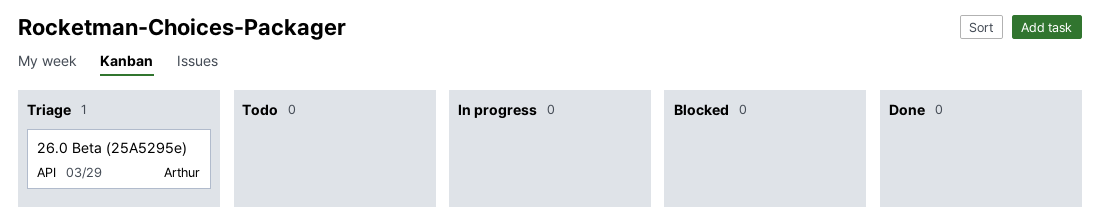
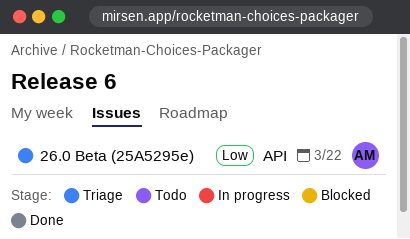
26.0 Beta (25A5295e), due: Mar 29 -> Mar 22

